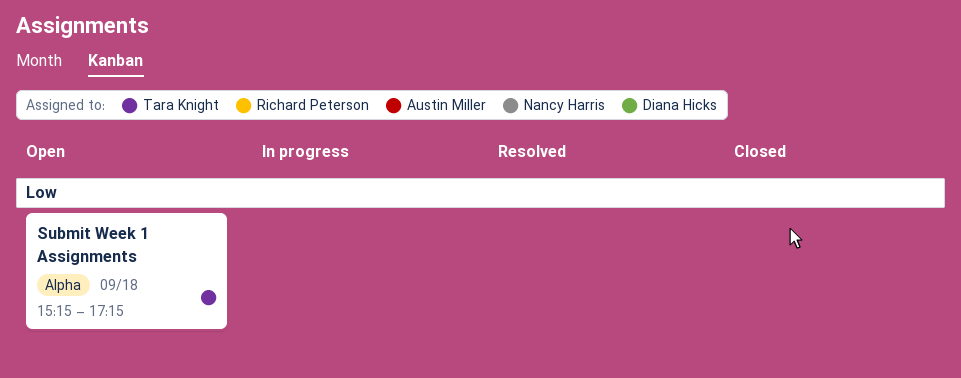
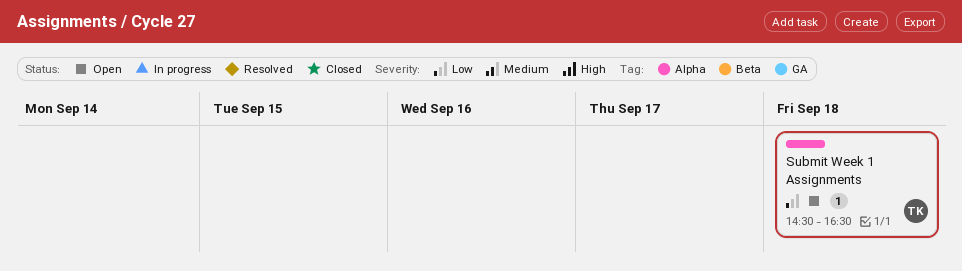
Submit Week 1 Assignments, begins: 15:15 -> 14:30
Submit Week 1 Assignments, ends: 17:15 -> 16:30

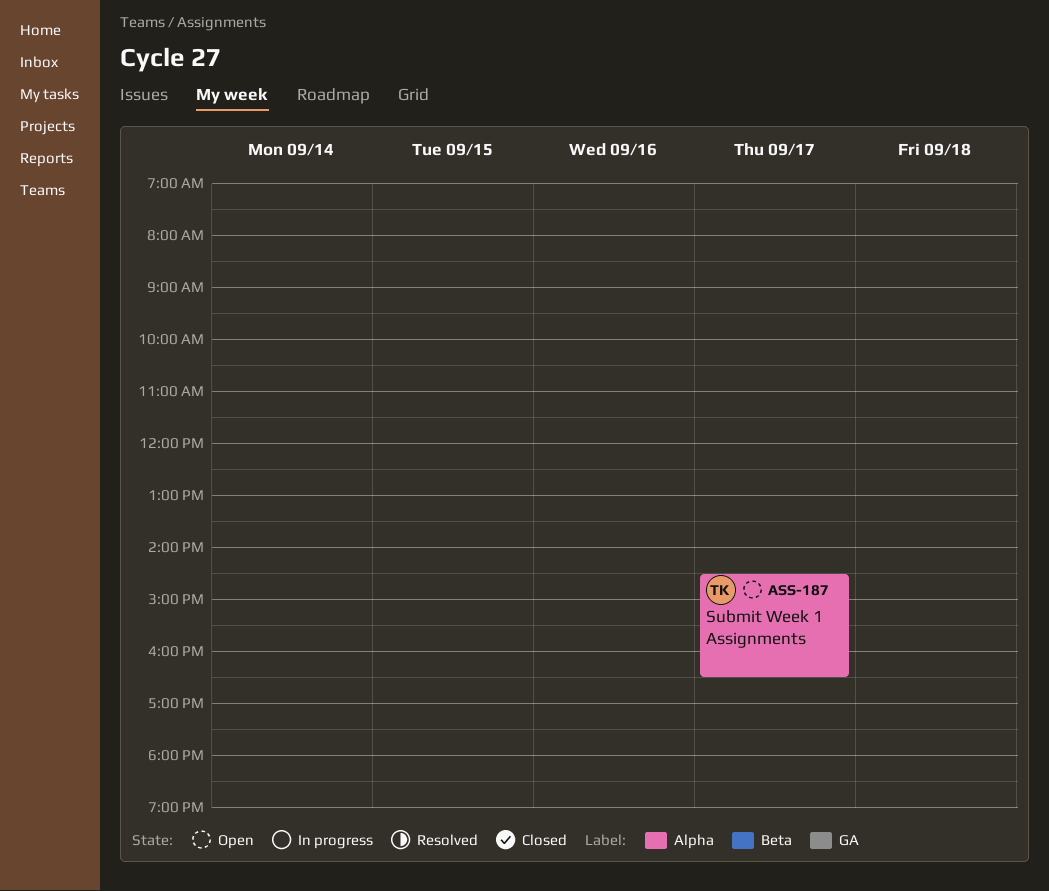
Submit Week 1 Assignments, day: Sep 18 -> Sep 17

